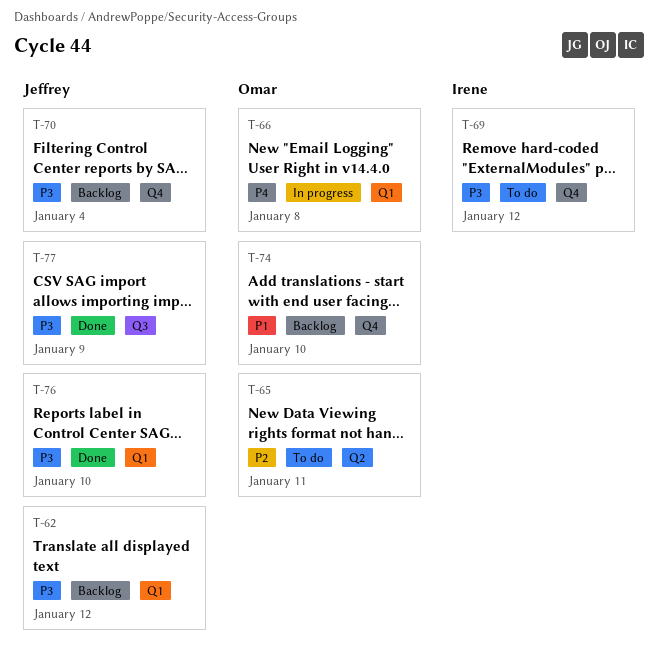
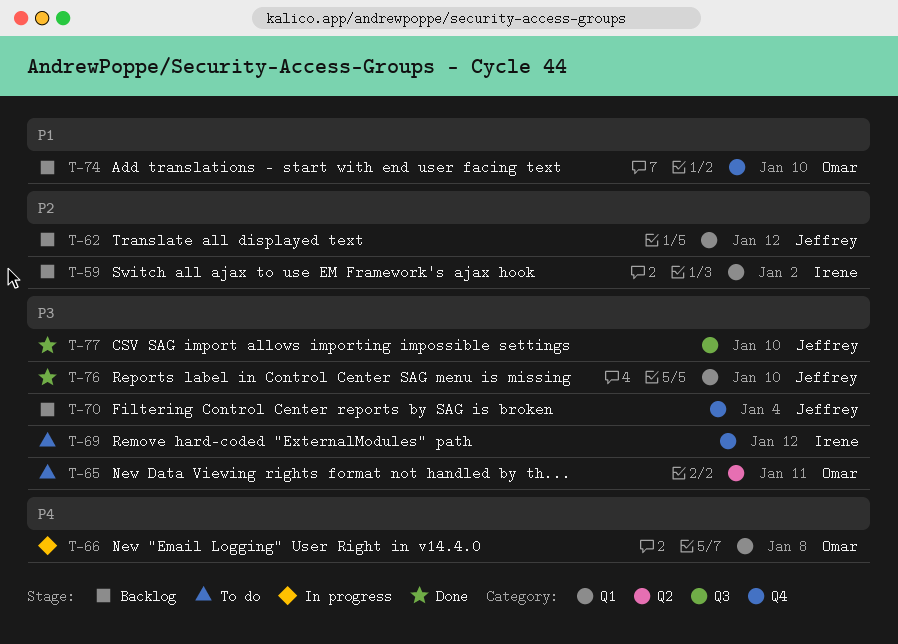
T-59: none -> present
T-62, priority: P3 -> P2
T-65, priority: P2 -> P3
T-77, due: Jan 9 -> Jan 10

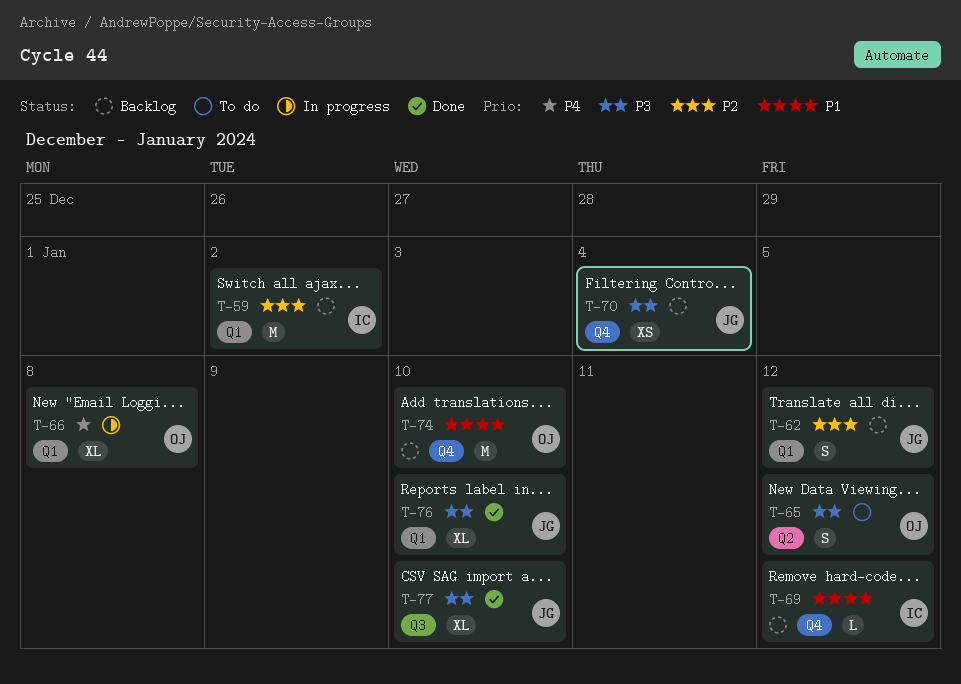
T-65, due: Jan 11 -> Jan 12
T-69, status: To do -> Backlog
T-69, priority: P3 -> P1

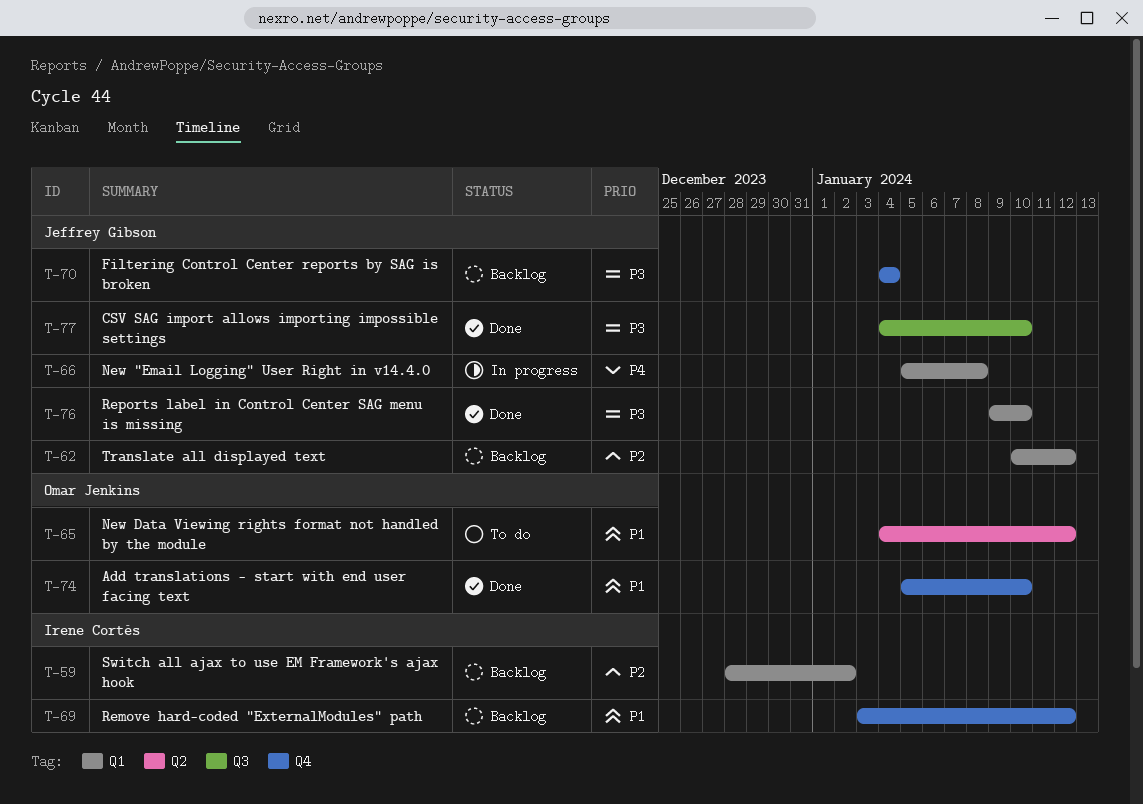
T-65, priority: P3 -> P1
T-66, owner: Omar Jenkins -> Jeffrey Gibson
T-74, status: Backlog -> Done

